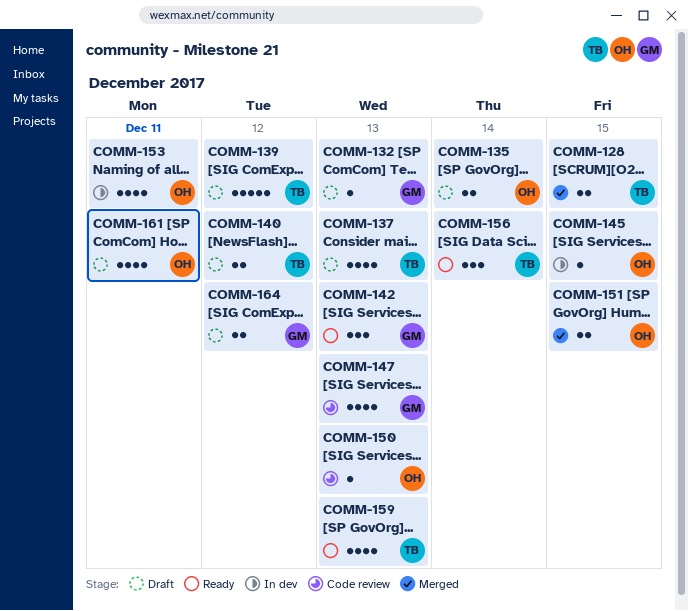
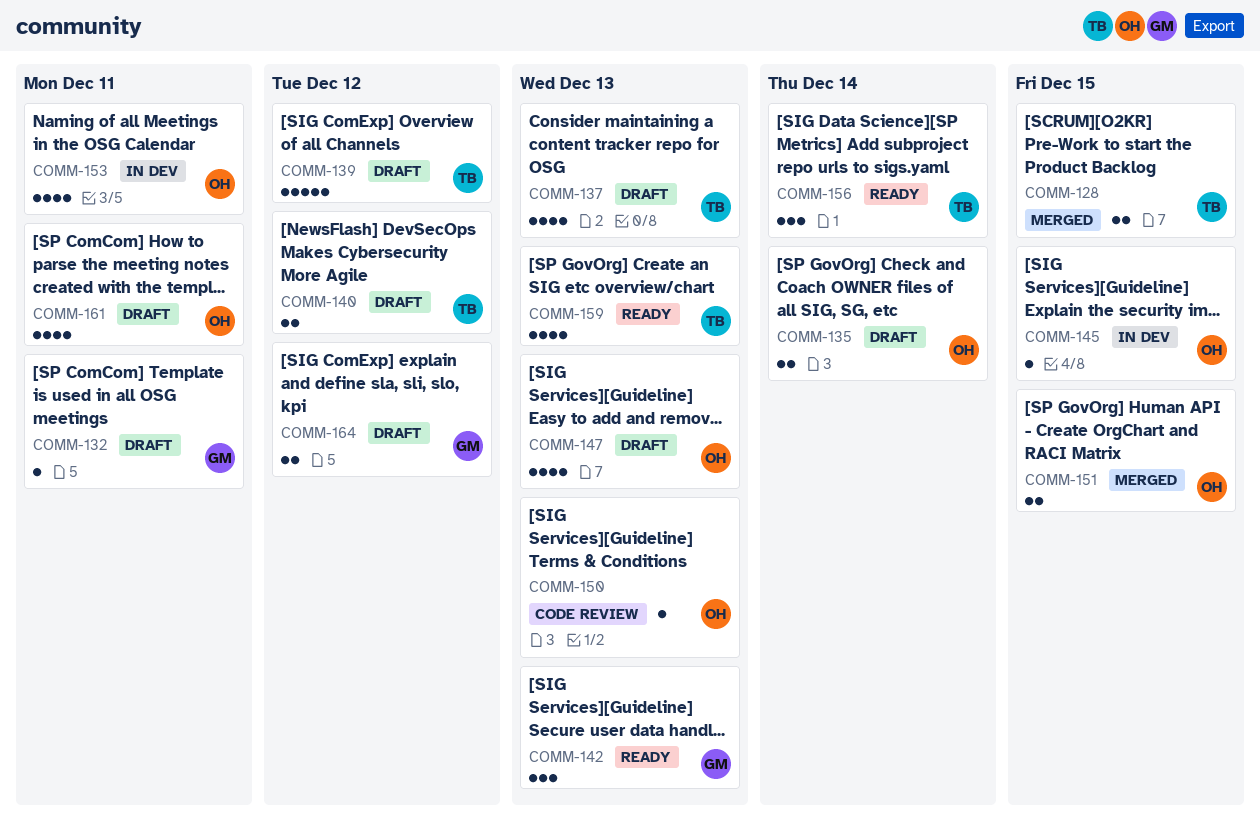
COMM-132, due: Dec 13 -> Dec 11
COMM-147, status: Code review -> Draft
COMM-147, owner: GM -> OH

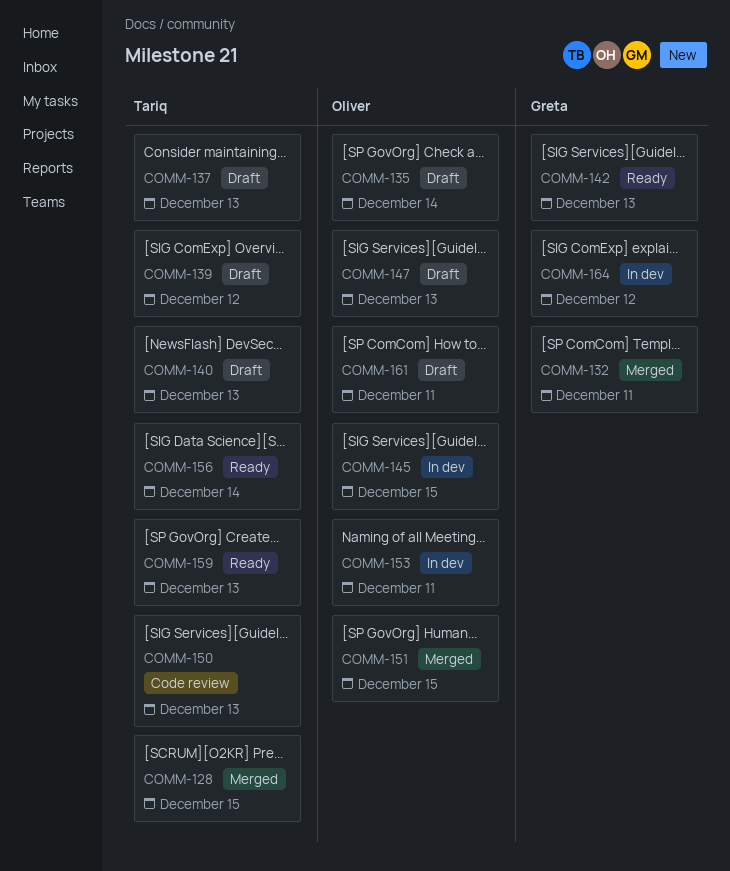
COMM-132, status: Draft -> Merged
COMM-140, due: Dec 12 -> Dec 13
COMM-150, owner: Oliver -> Tariq
COMM-164, status: Draft -> In dev

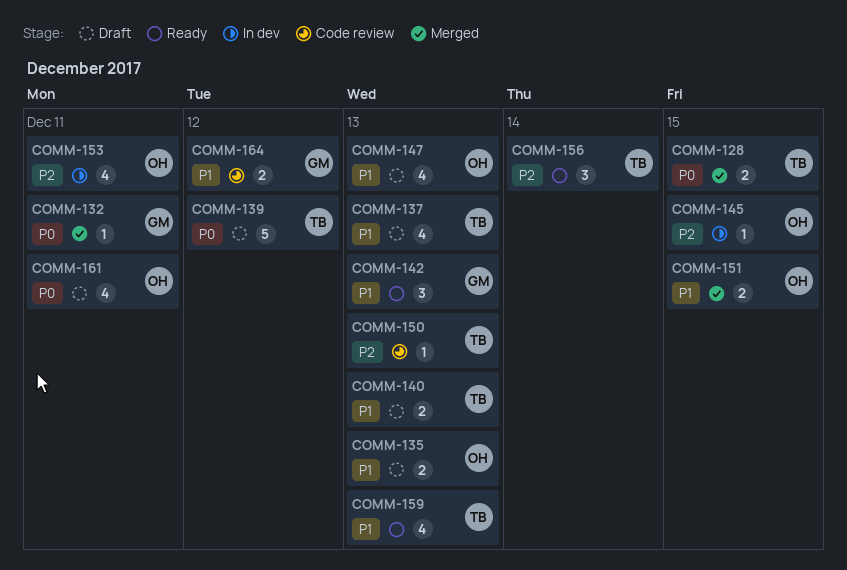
COMM-135, due: Dec 14 -> Dec 13
COMM-164, status: In dev -> Code review

